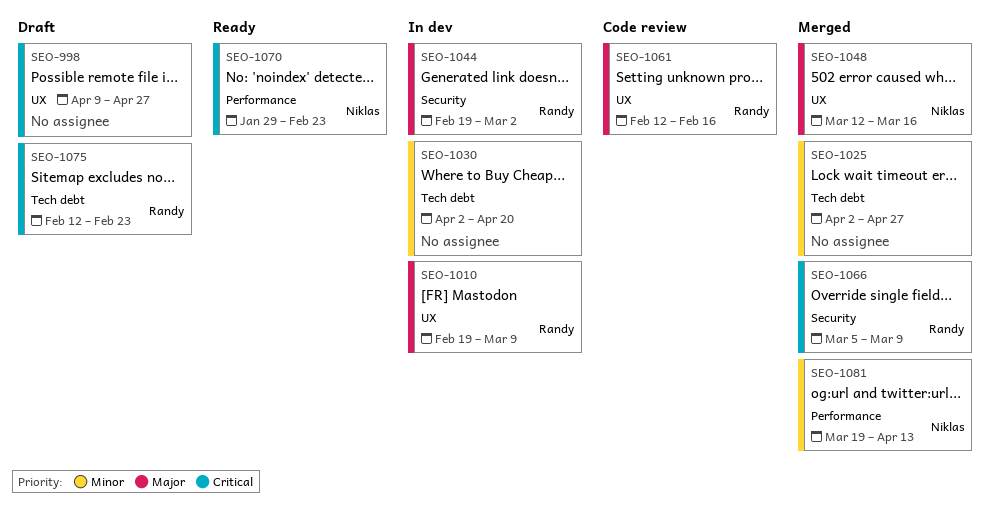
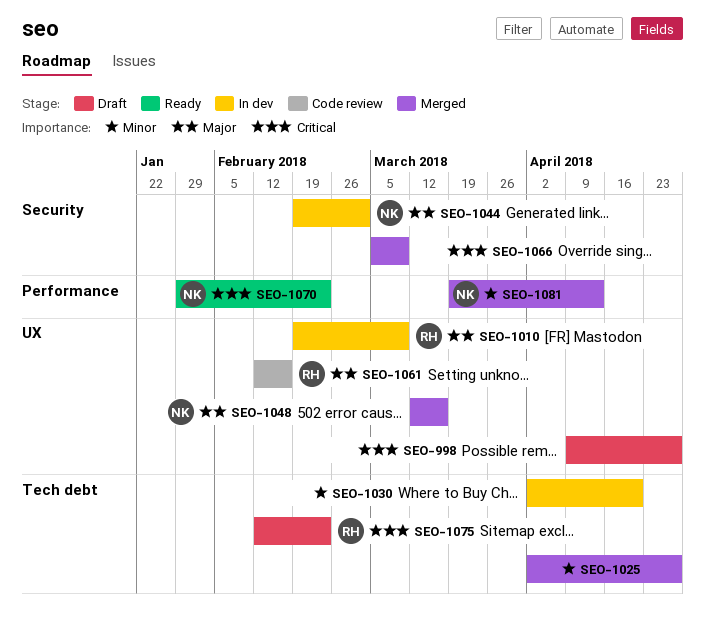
SEO-1044, owner: Randy -> Niklas
SEO-1066, owner: Randy -> none

